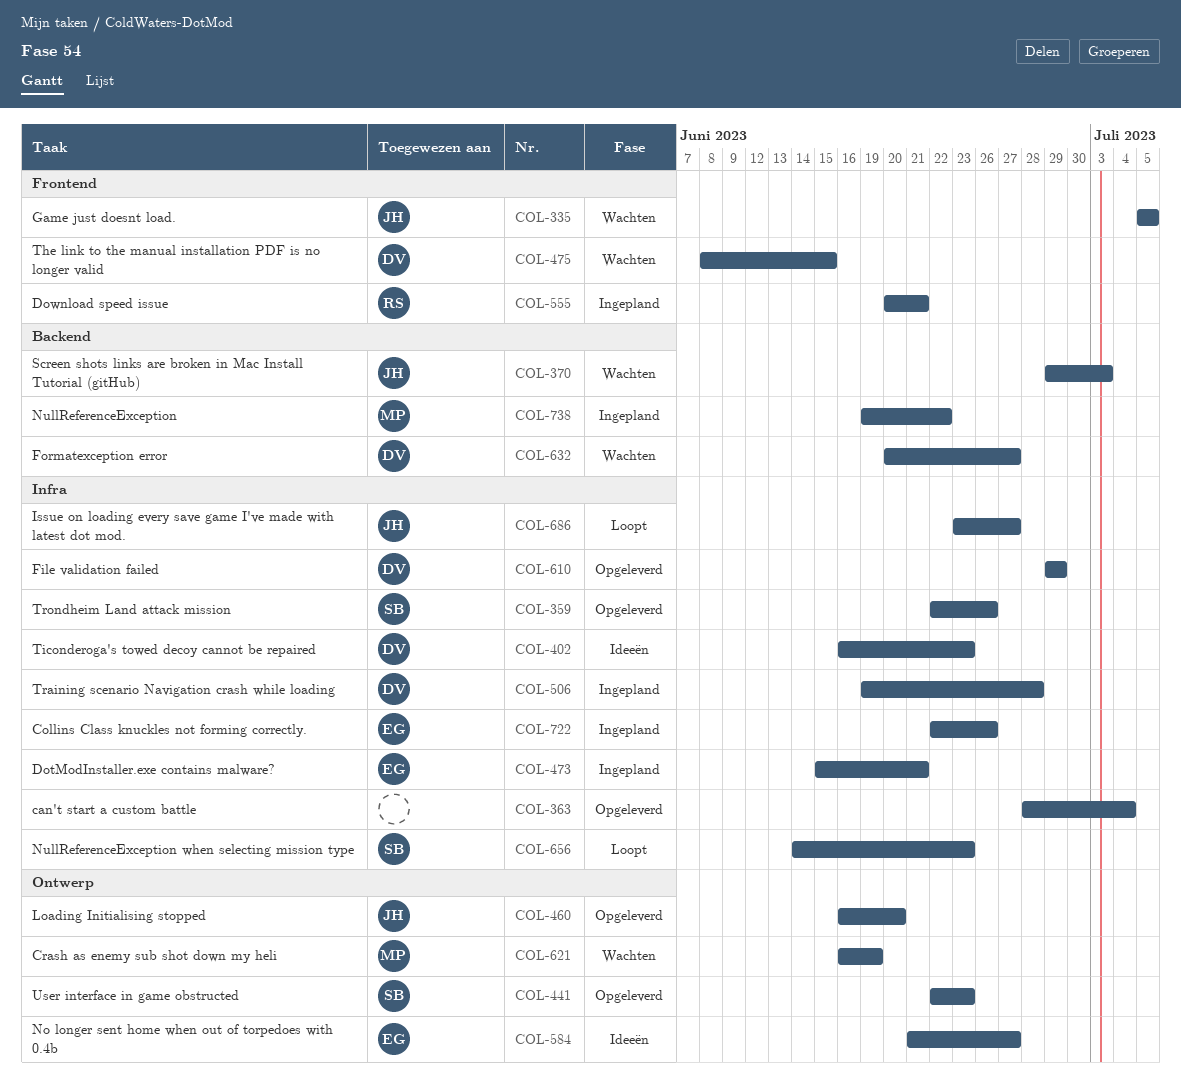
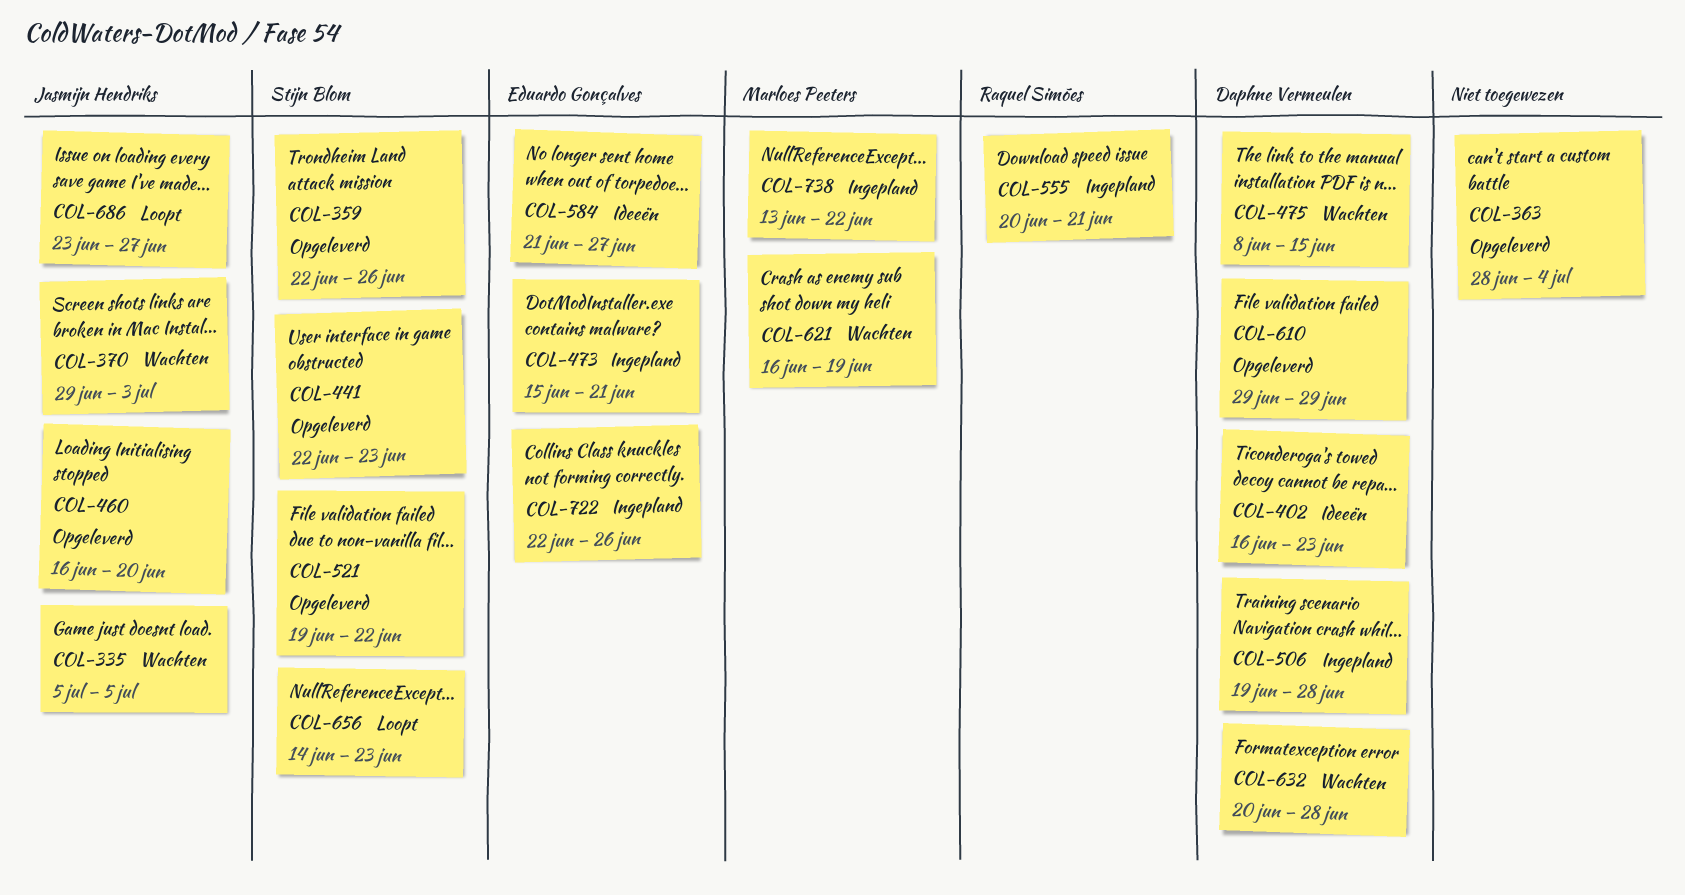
COL-521: none -> present
COL-632, due: Jun 27 -> Jun 28
COL-738, start: Jun 19 -> Jun 13

